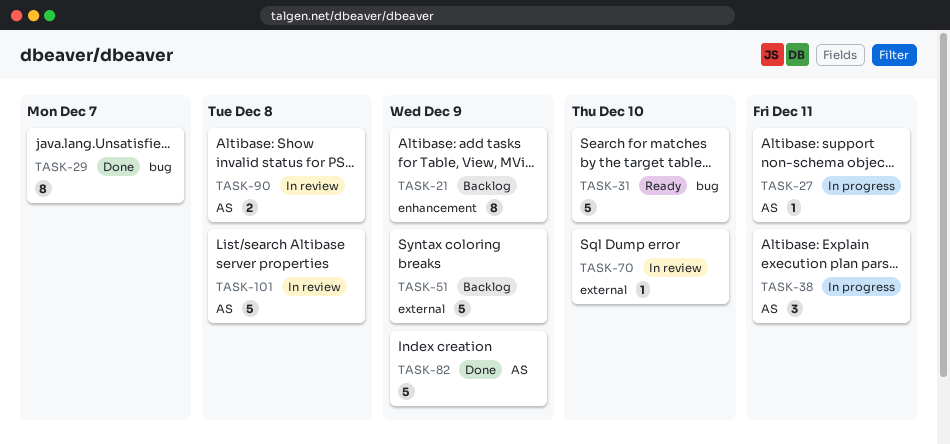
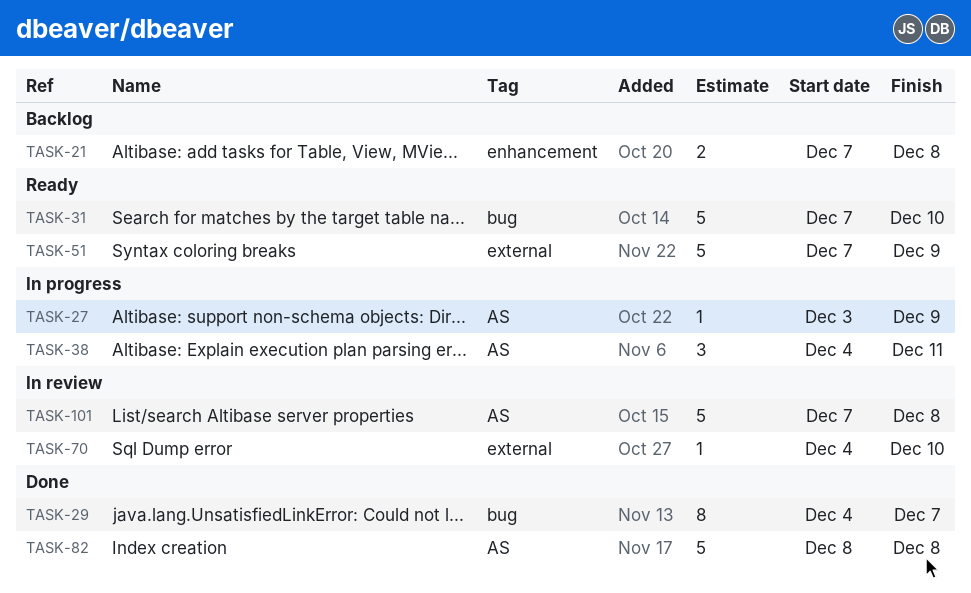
TASK-21, estimate: 8 -> 2
TASK-21, due: Dec 9 -> Dec 8
TASK-27, due: Dec 11 -> Dec 9
TASK-51, status: Backlog -> Ready
TASK-82, due: Dec 9 -> Dec 8
TASK-90: present -> none

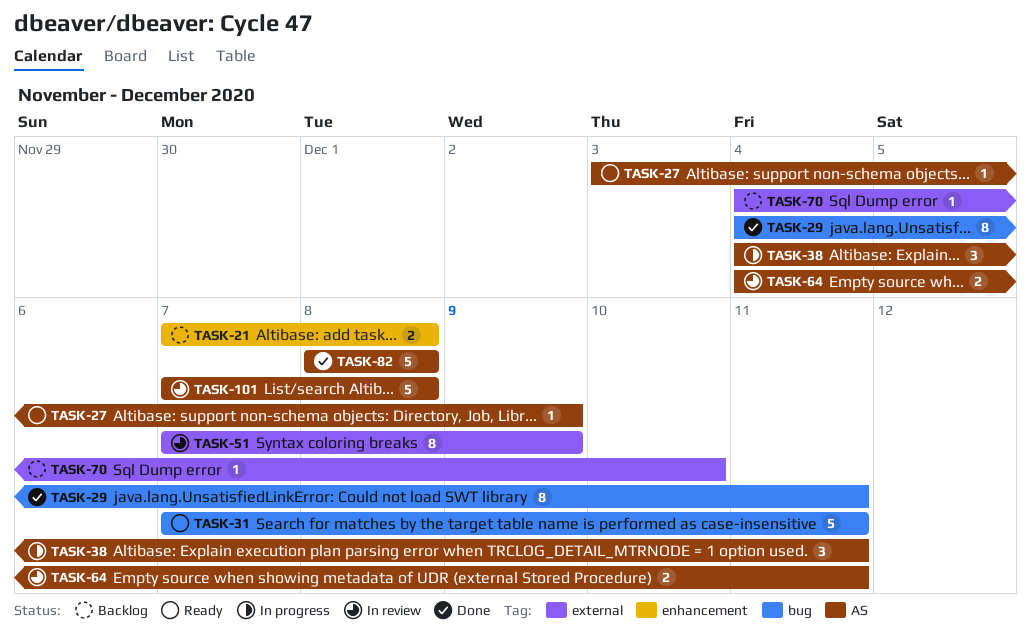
TASK-27, status: In progress -> Ready
TASK-29, due: Dec 7 -> Dec 11
TASK-31, due: Dec 10 -> Dec 11
TASK-51, status: Ready -> In review
TASK-51, estimate: 5 -> 8
TASK-64: none -> present
TASK-70, status: In review -> Backlog

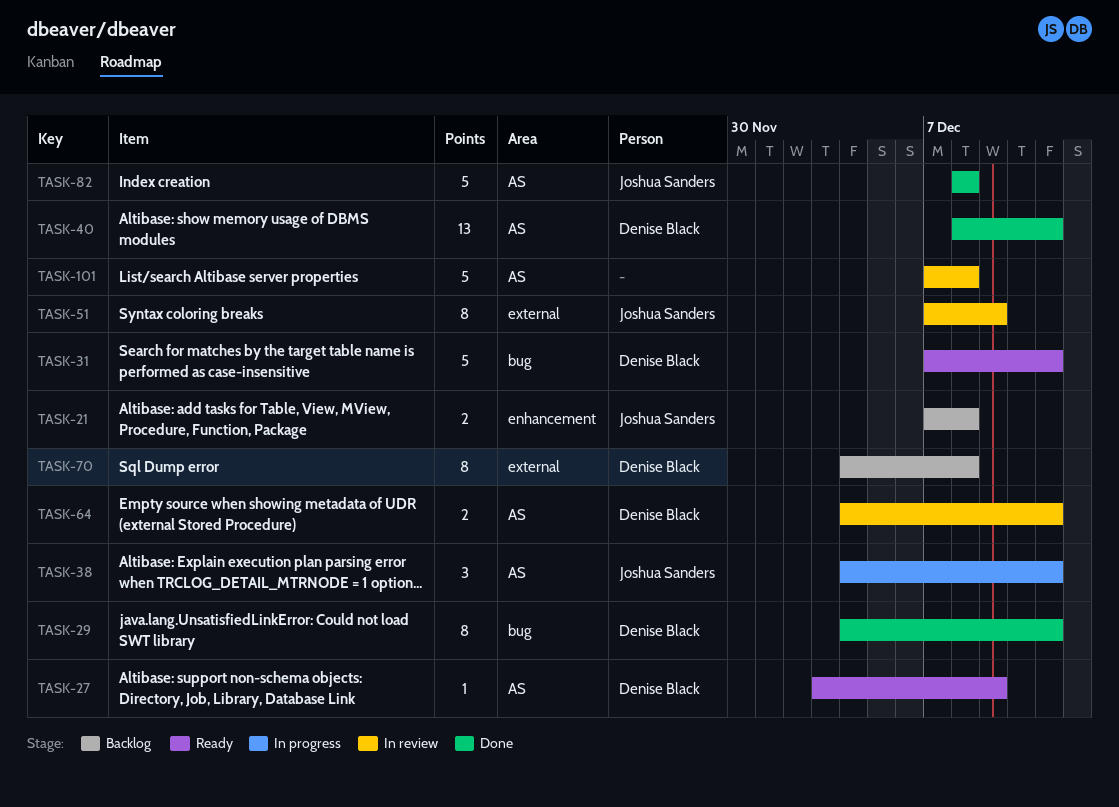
TASK-40: none -> present
TASK-70, estimate: 1 -> 8
TASK-70, due: Dec 10 -> Dec 8

